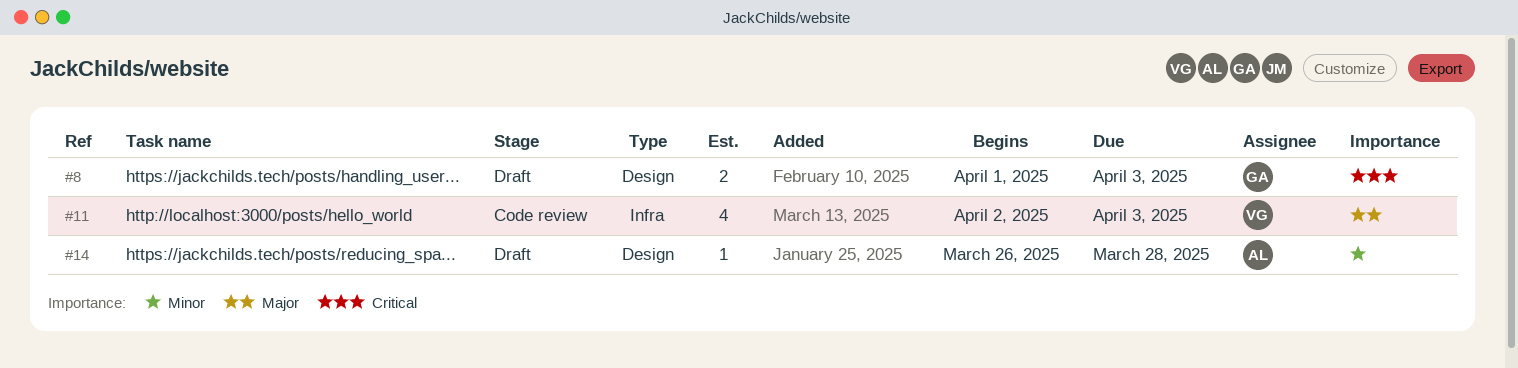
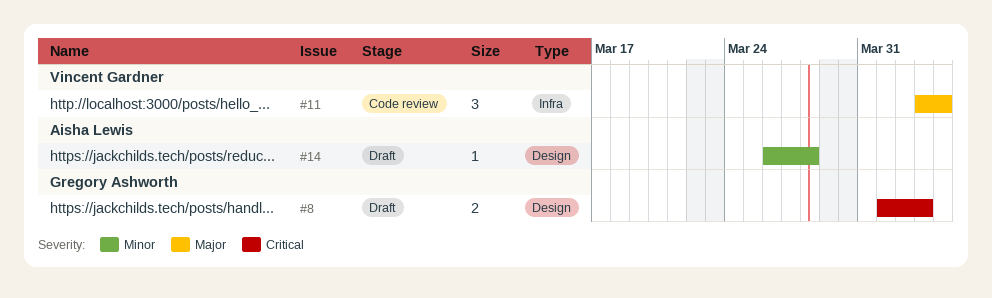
#11, estimate: 4 -> 3
#11, start: Apr 2 -> Apr 3
#11, due: Apr 3 -> Apr 4

